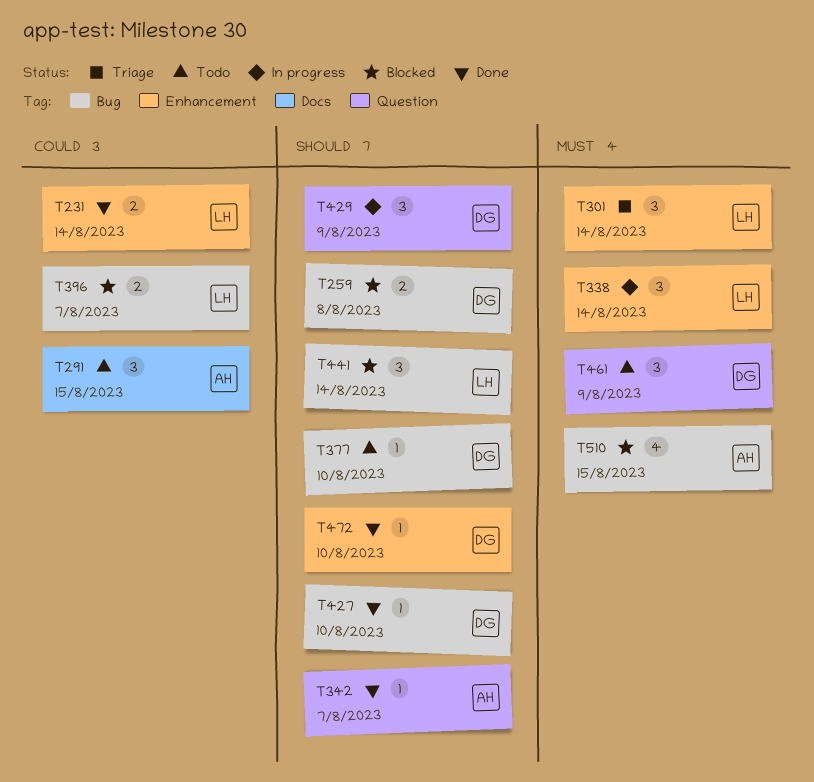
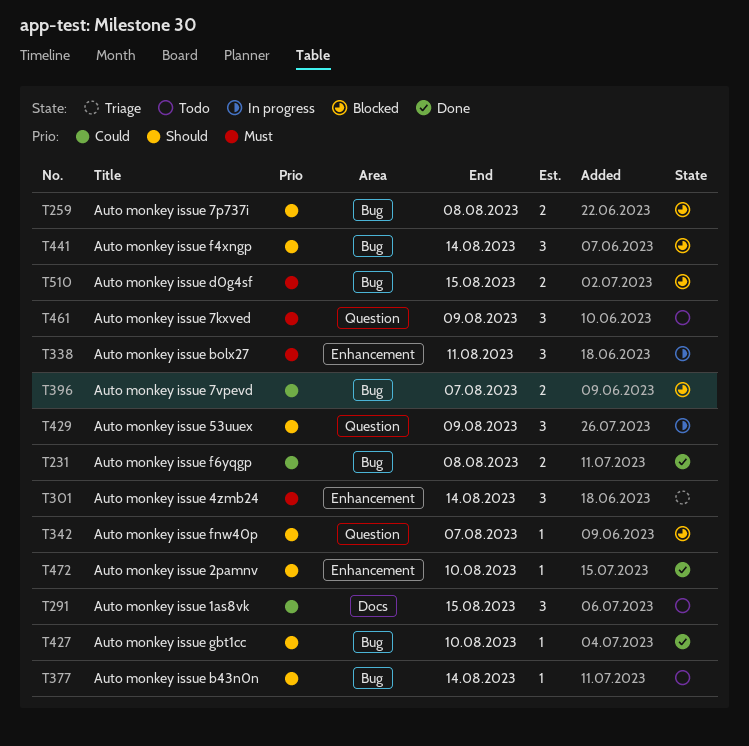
T231, label: Enhancement -> Bug
T231, due: Aug 14 -> Aug 8
T338, due: Aug 14 -> Aug 11
T342, status: Done -> Blocked
T377, due: Aug 10 -> Aug 14
T510, estimate: 4 -> 2

